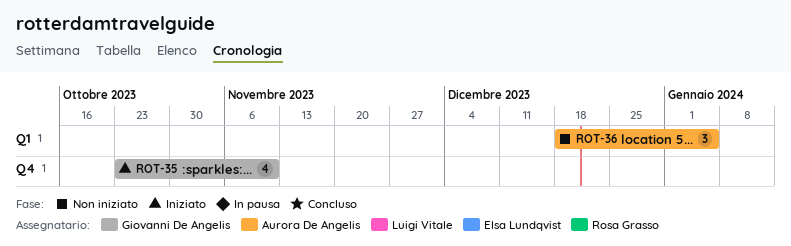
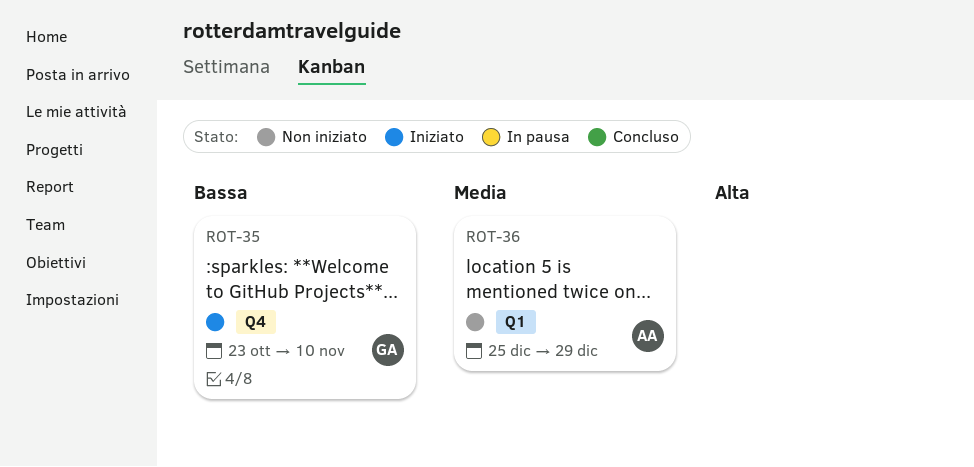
ROT-36, start: Dec 18 -> Dec 25
ROT-36, due: Jan 5 -> Dec 29

